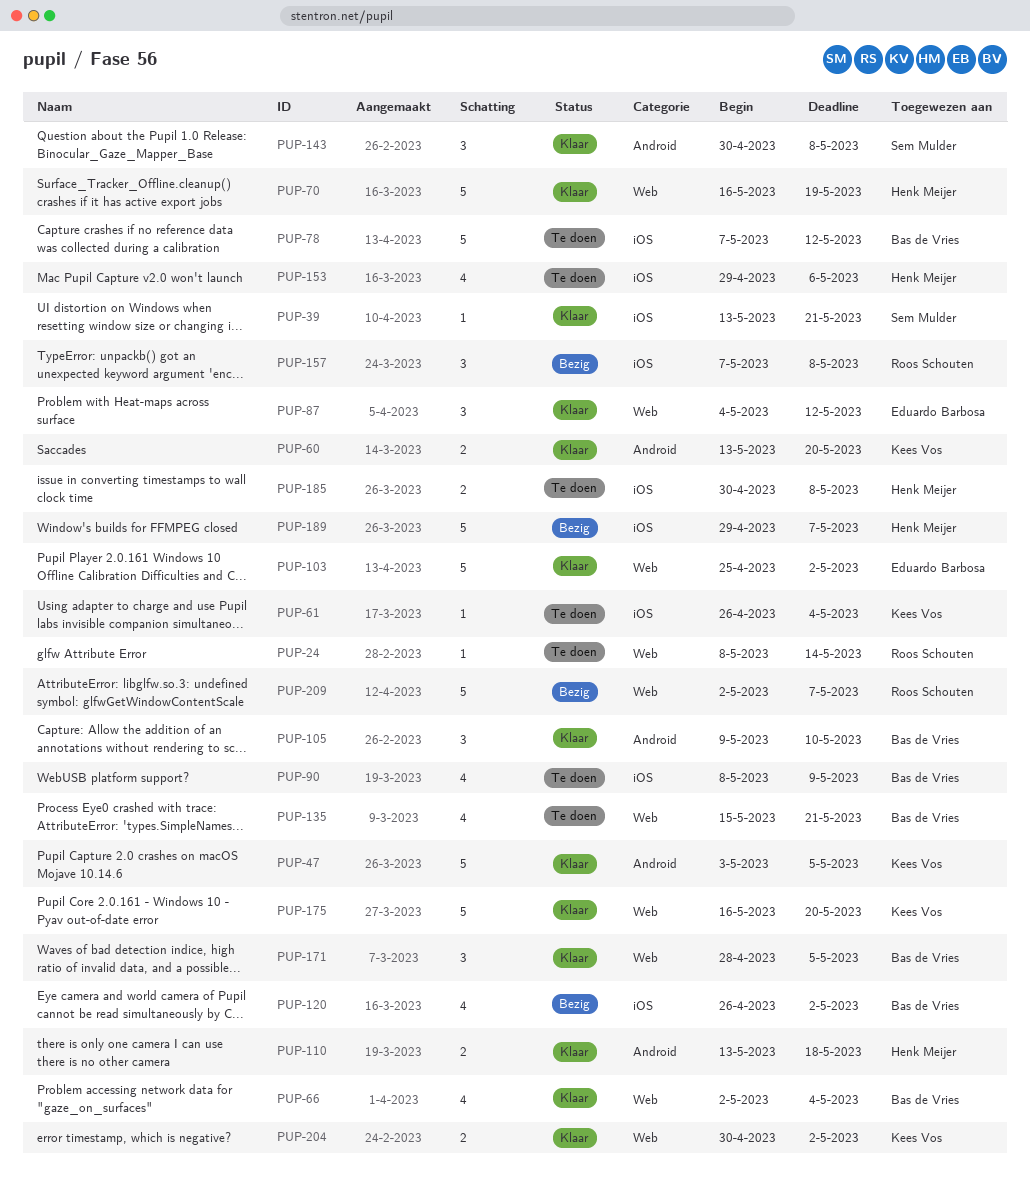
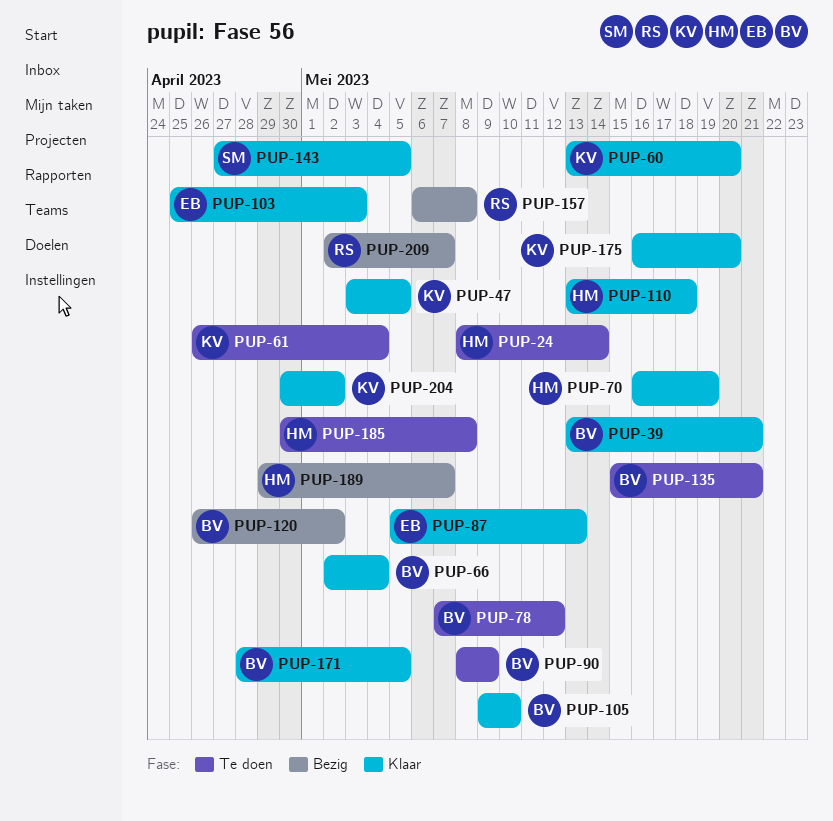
PUP-24, owner: Roos Schouten -> Henk Meijer
PUP-39, owner: Sem Mulder -> Bas de Vries
PUP-87, start: May 4 -> May 5
PUP-87, due: May 12 -> May 13
PUP-103, due: May 2 -> May 3
PUP-143, start: Apr 30 -> Apr 27
PUP-143, due: May 8 -> May 5
PUP-153: present -> none
PUP-157, start: May 7 -> May 6

